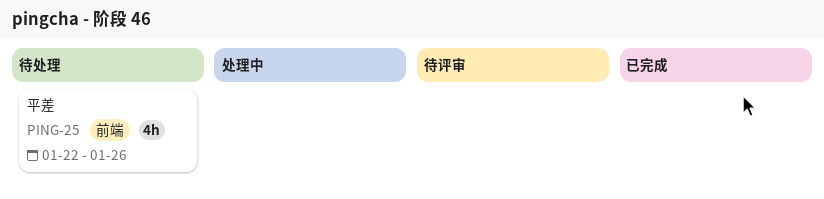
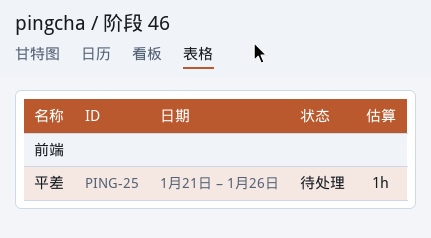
PING-25, estimate: 4h -> 1h
PING-25, start: Jan 22 -> Jan 21

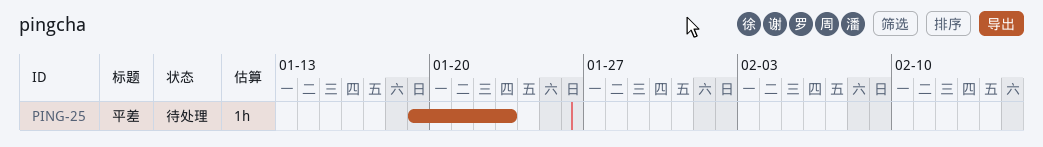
PING-25, start: Jan 21 -> Jan 19
PING-25, due: Jan 26 -> Jan 23

